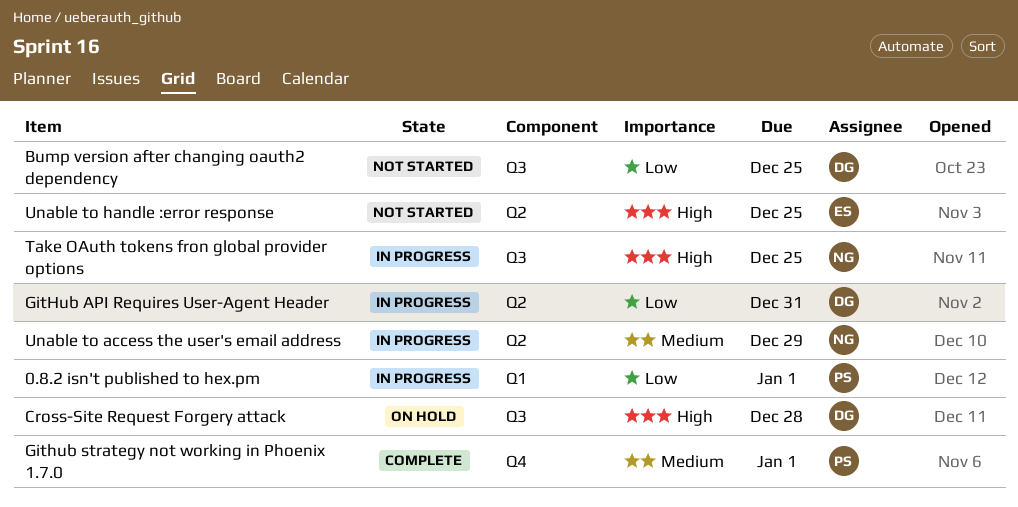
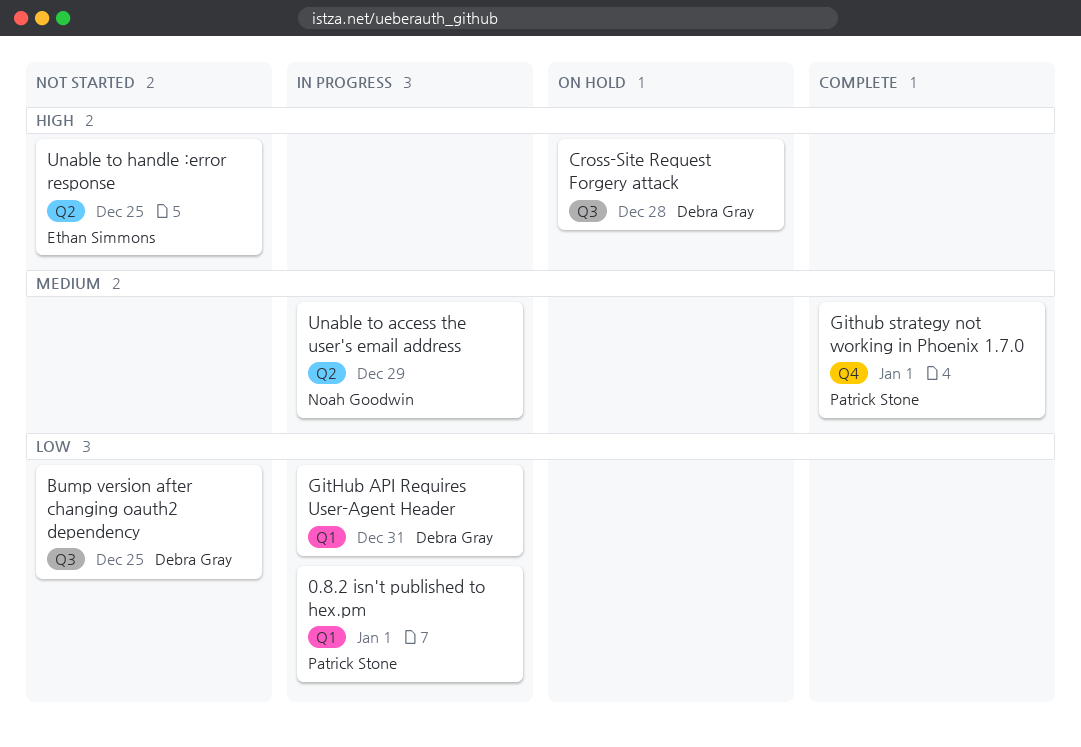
GitHub API Requires User-Agent Header, label: Q2 -> Q1
Take OAuth tokens fron global provider options: present -> none

